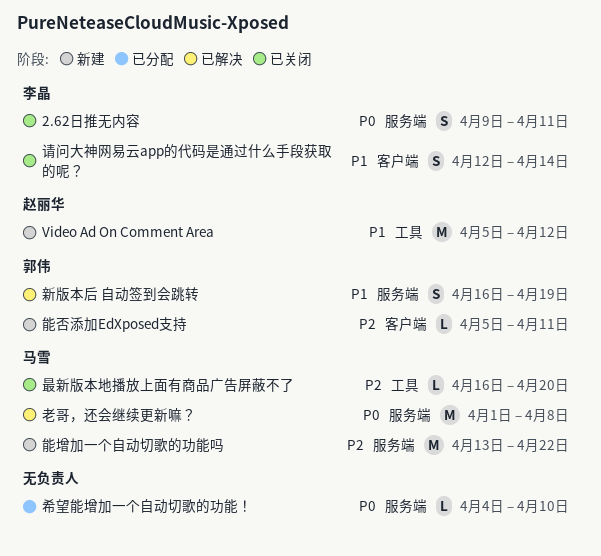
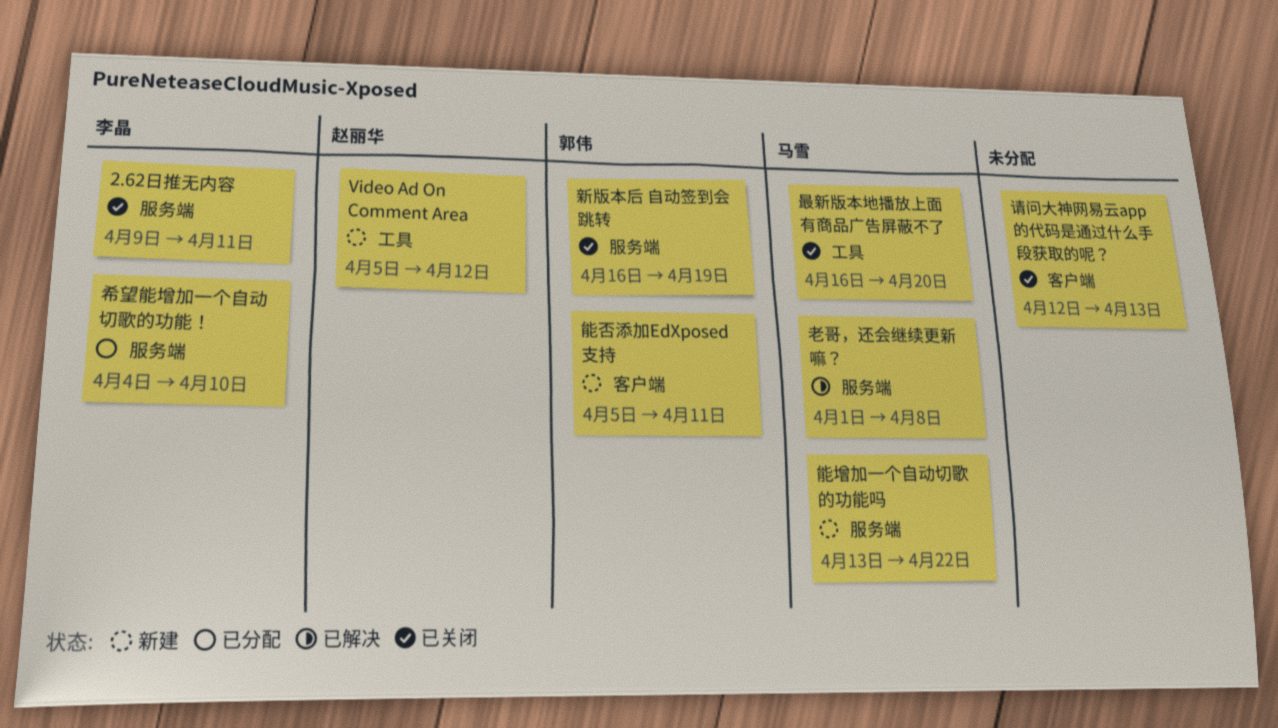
希望能增加一个自动切歌的功能！, owner: none -> 李晶
新版本后 自动签到会跳转, status: 已解决 -> 已关闭
请问大神网易云app的代码是通过什么手段获取的呢？, owner: 李晶 -> none
请问大神网易云app的代码是通过什么手段获取的呢？, due: Apr 14 -> Apr 13

